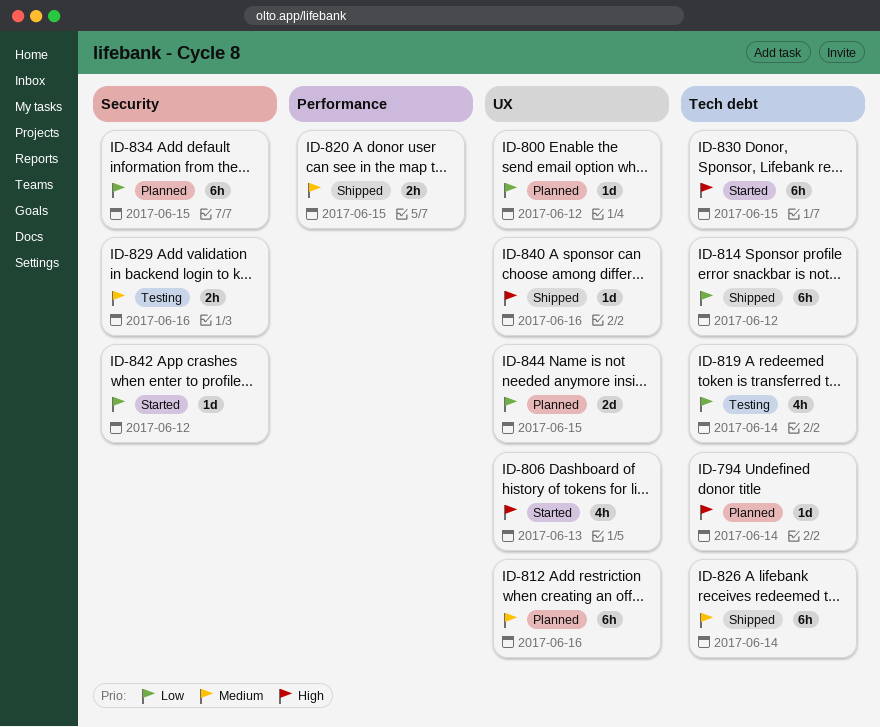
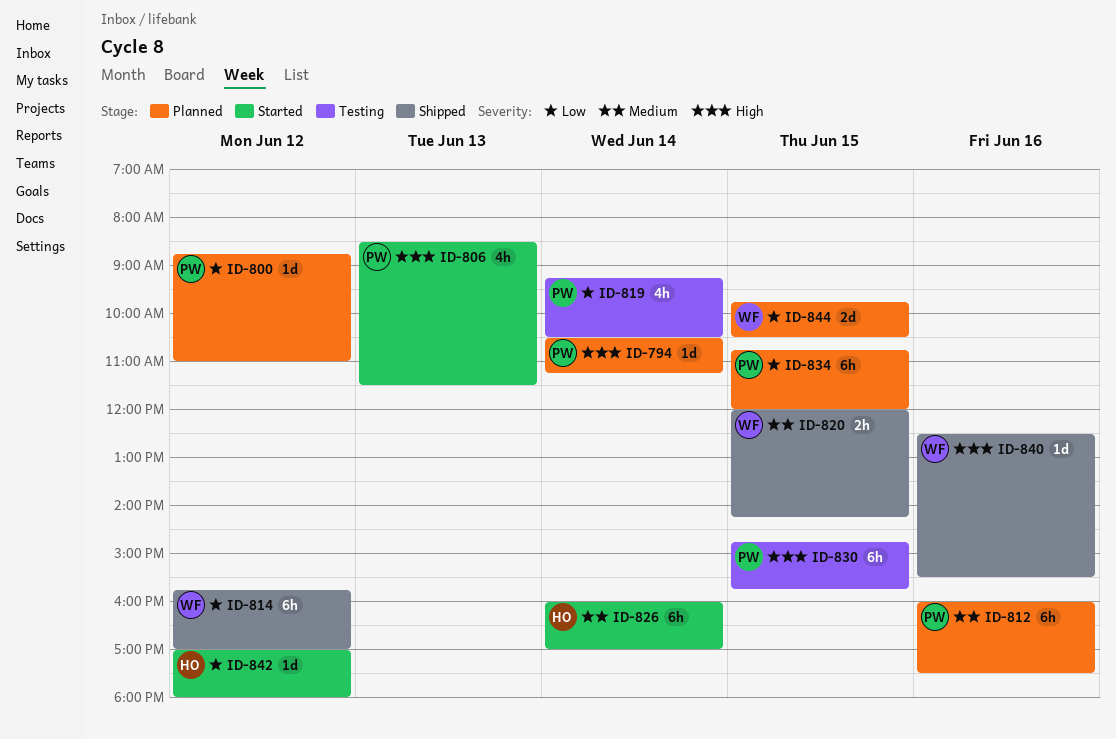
ID-826, status: Shipped -> Started
ID-829: present -> none
ID-830, status: Started -> Testing

